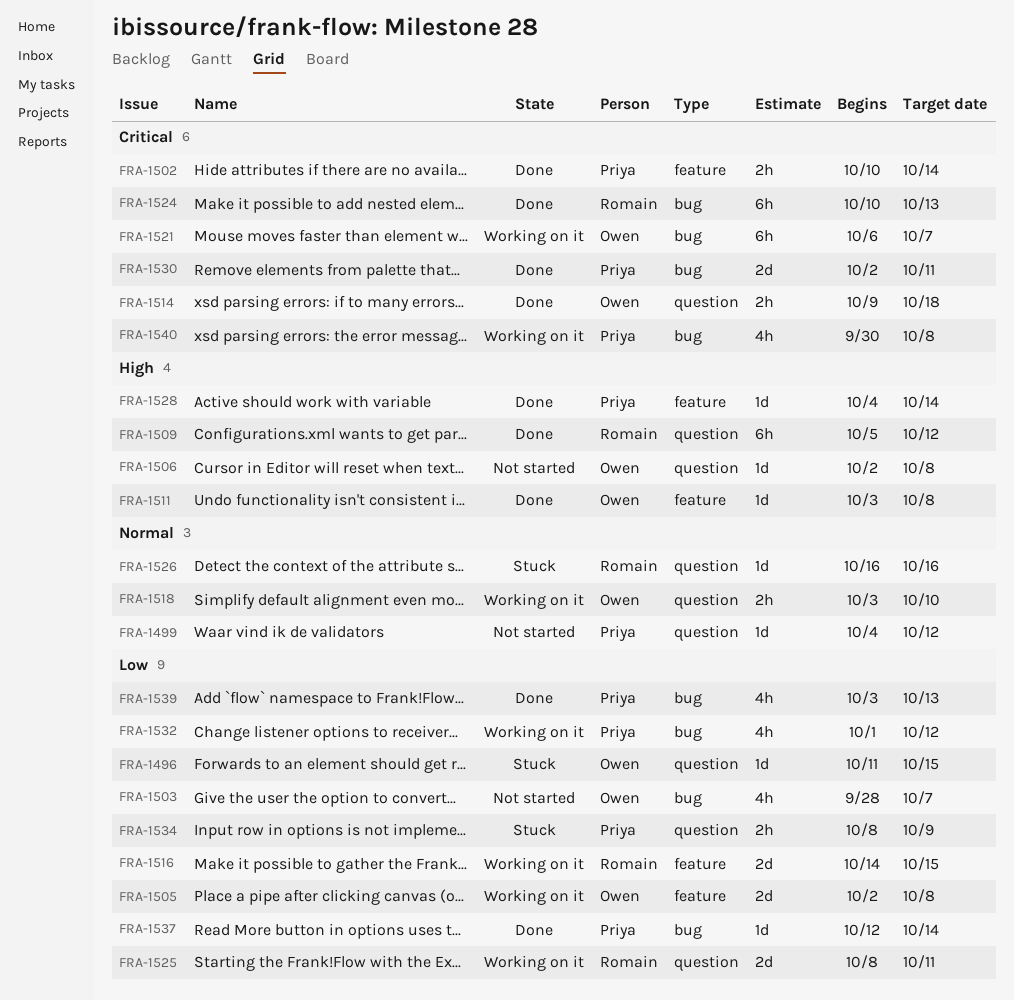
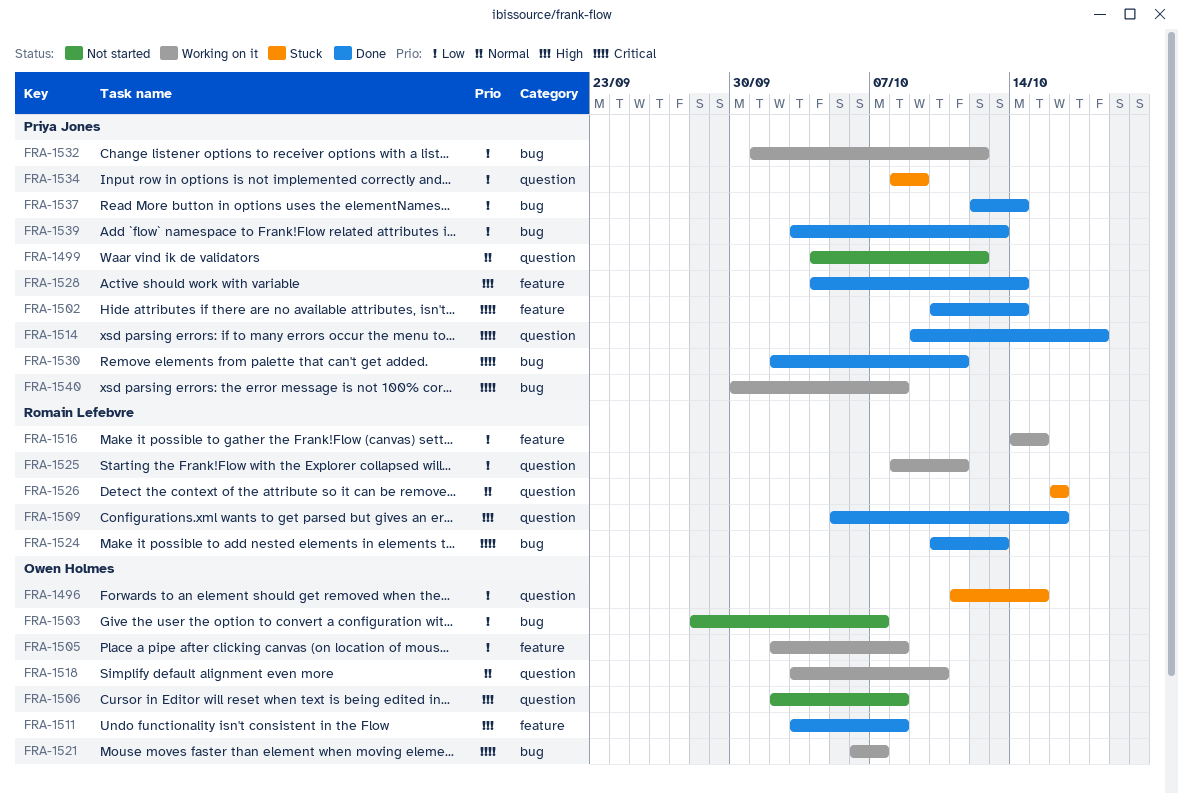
FRA-1509, due: Oct 12 -> Oct 16
FRA-1514, owner: Owen Holmes -> Priya Jones

